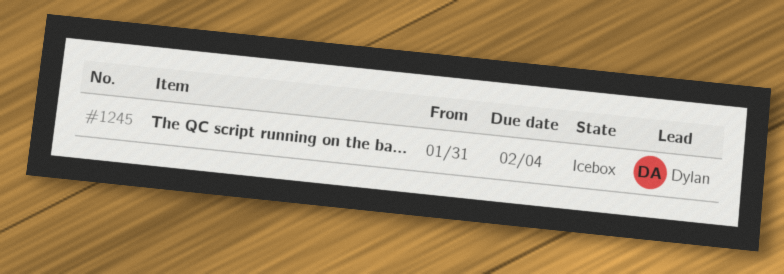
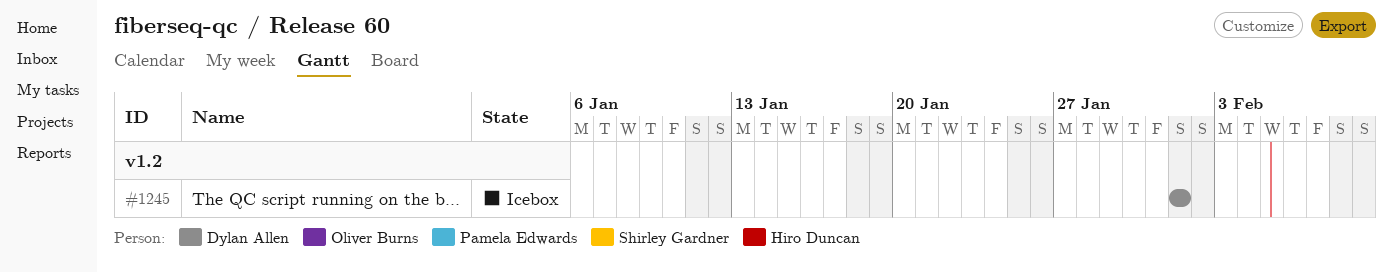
#1245, start: Jan 31 -> Feb 1
#1245, due: Feb 4 -> Feb 1

